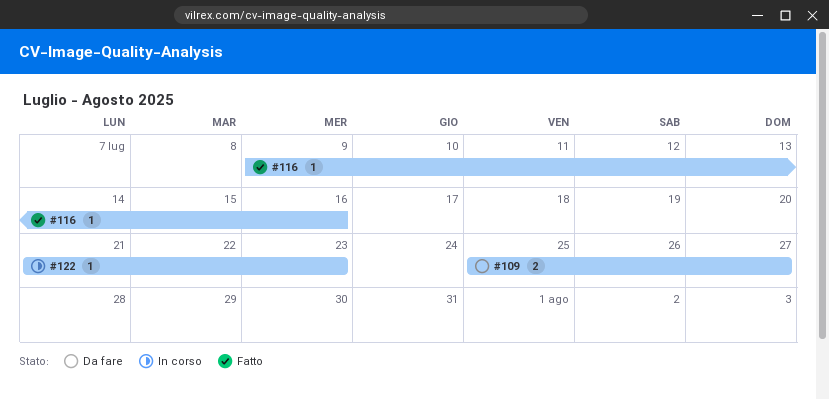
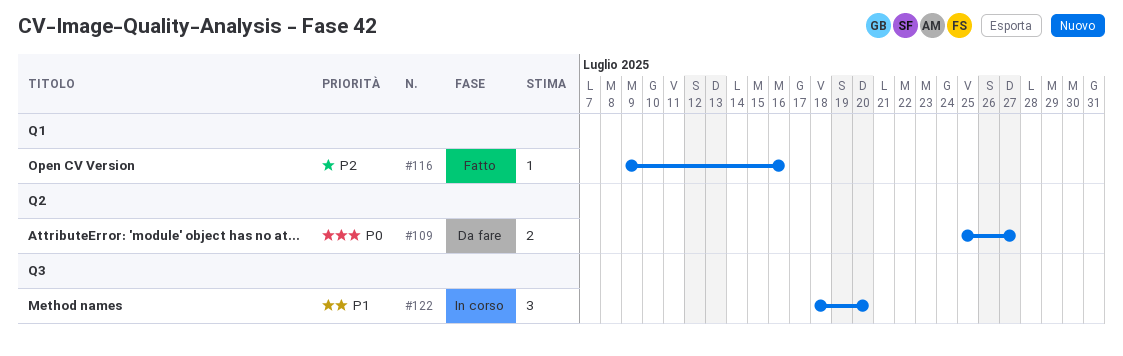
#122, estimate: 1 -> 3
#122, start: Jul 21 -> Jul 18
#122, due: Jul 23 -> Jul 20

